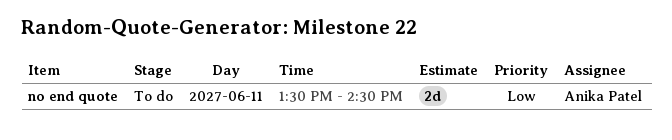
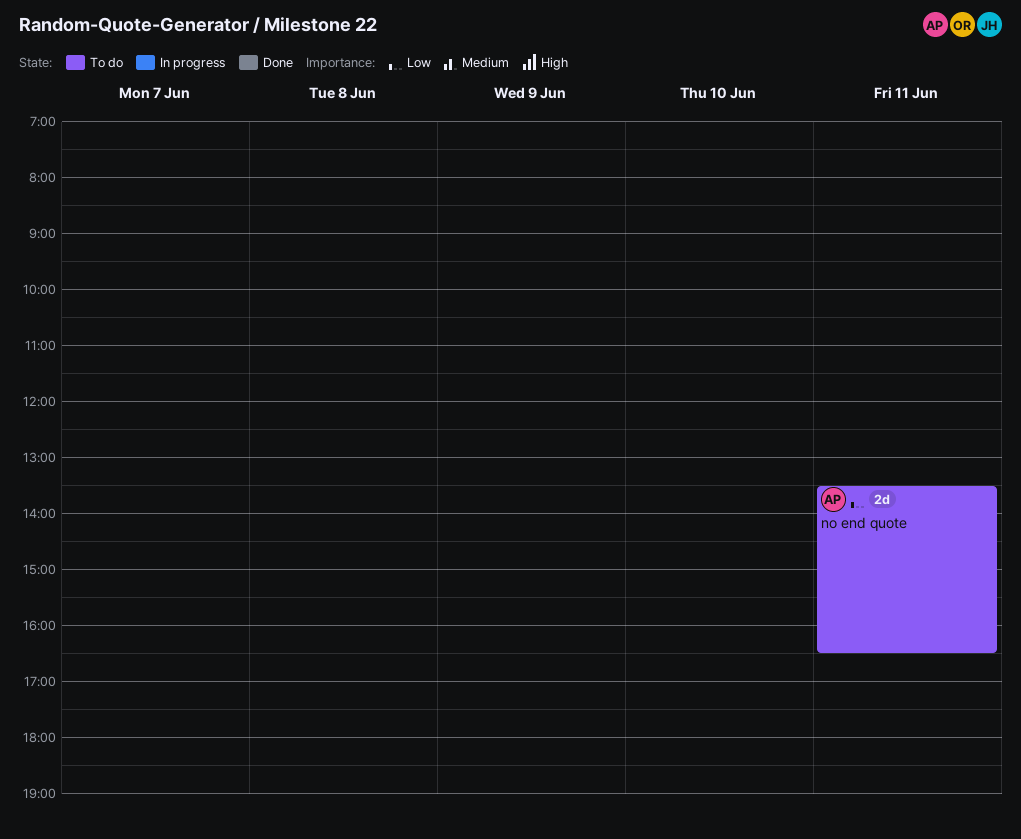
no end quote, ends: 14:30 -> 16:30

